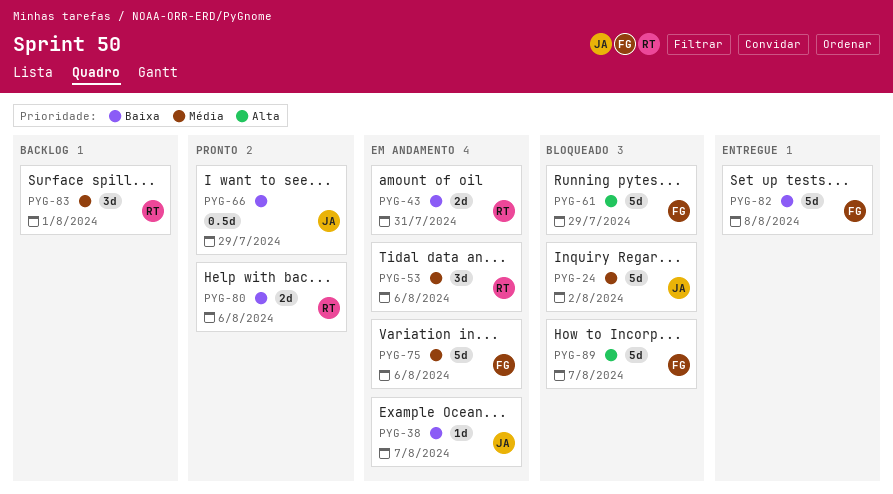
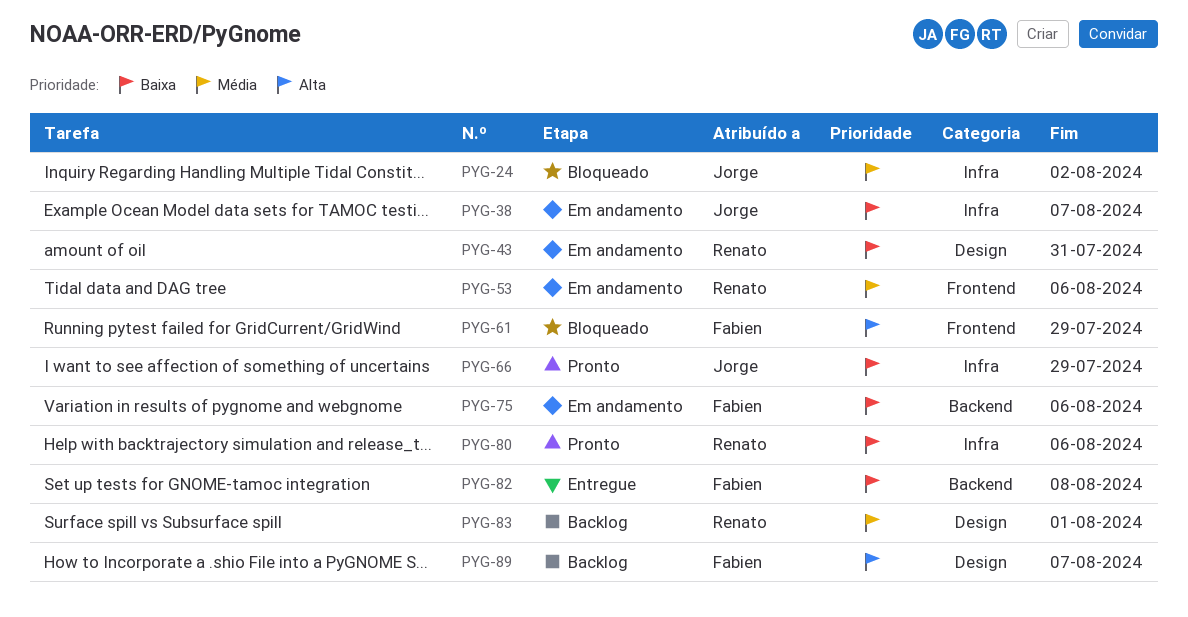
PYG-75, priority: Média -> Baixa
PYG-89, status: Bloqueado -> Backlog

